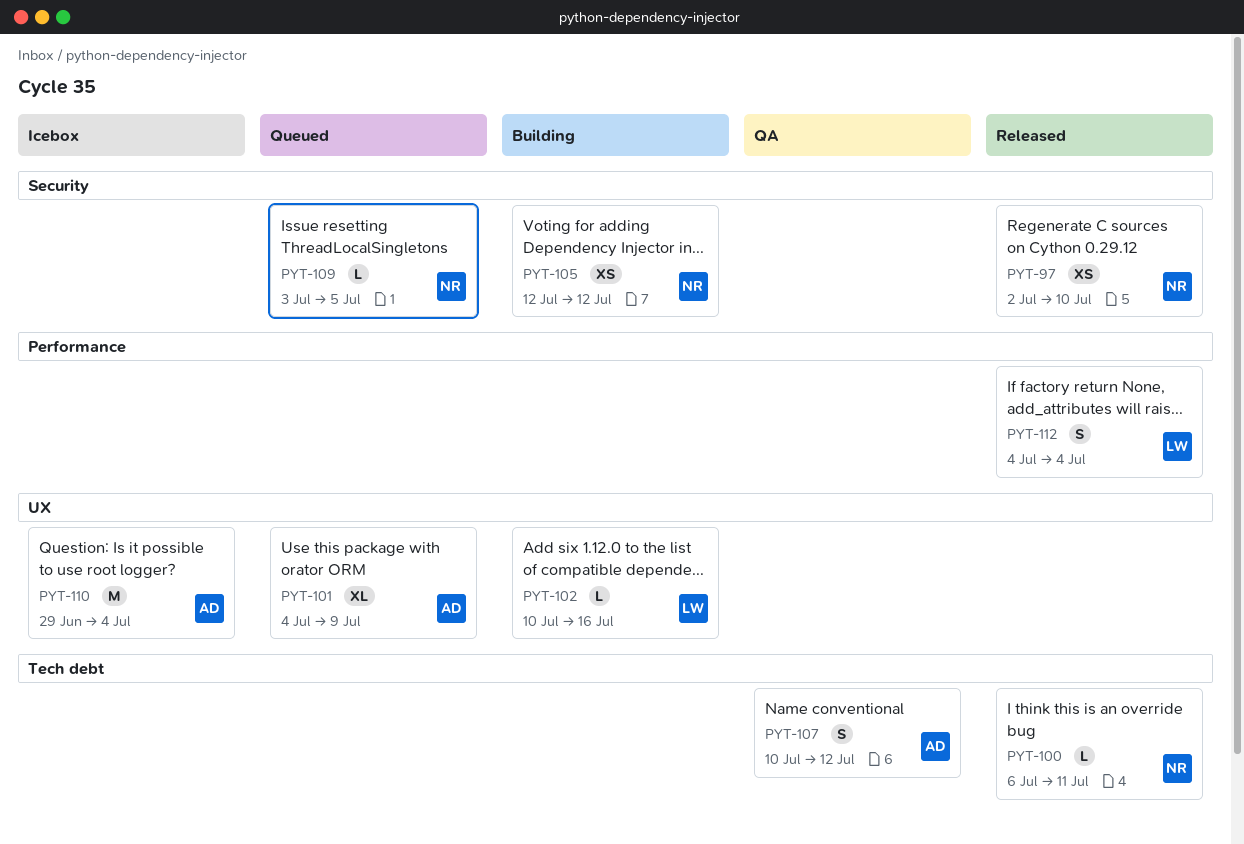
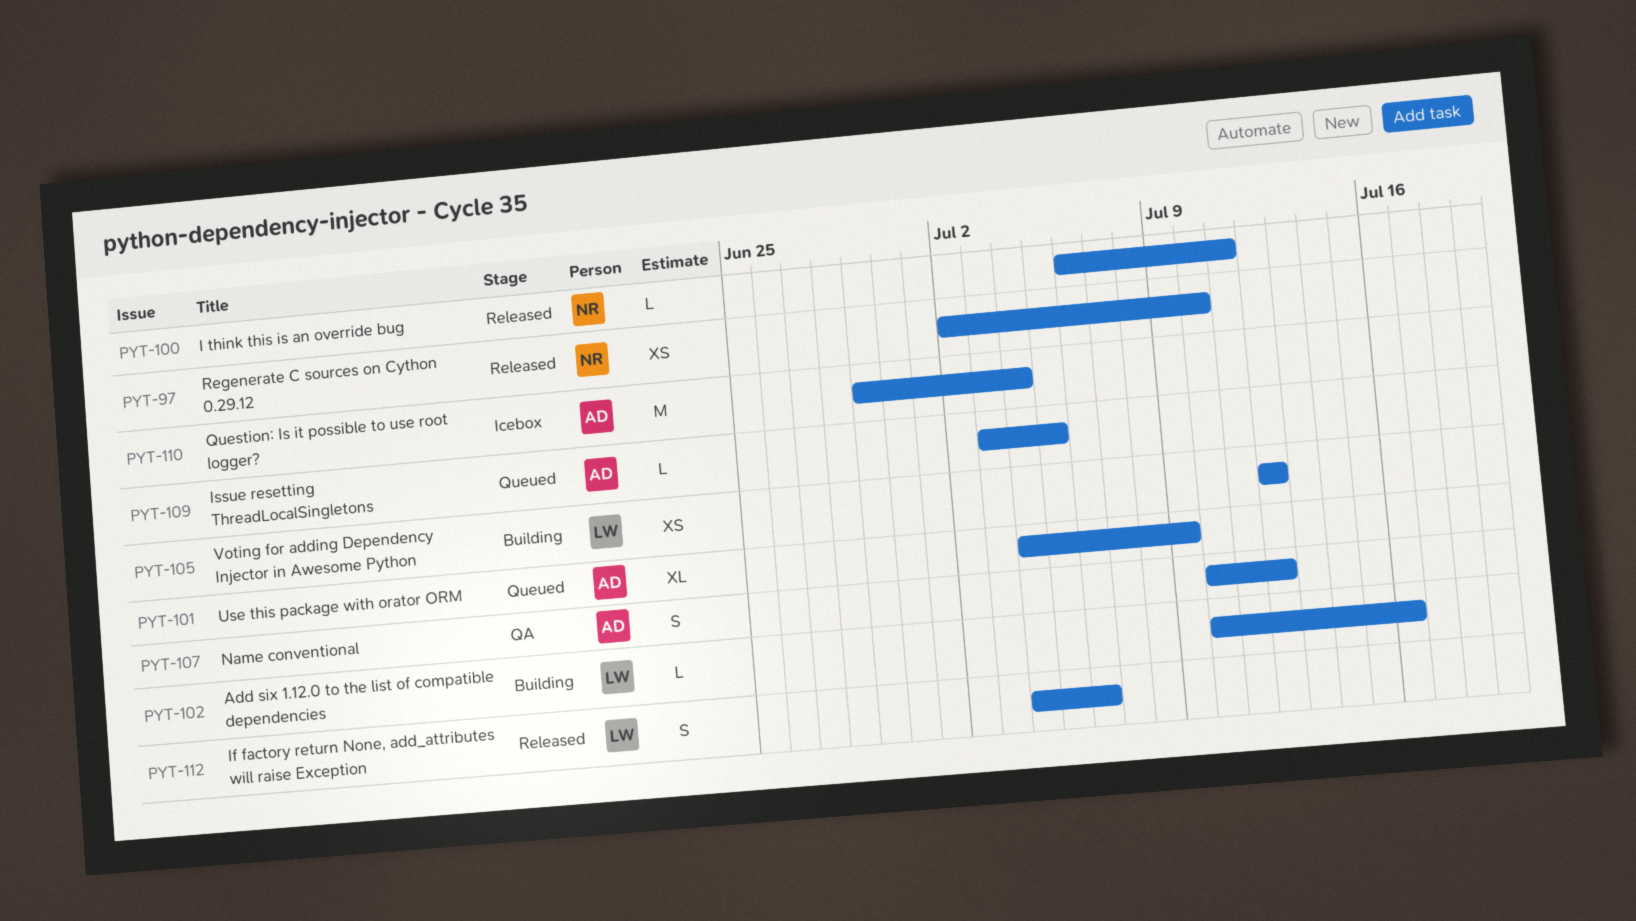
PYT-105, owner: NR -> LW
PYT-109, owner: NR -> AD
PYT-112, due: Jul 4 -> Jul 6

